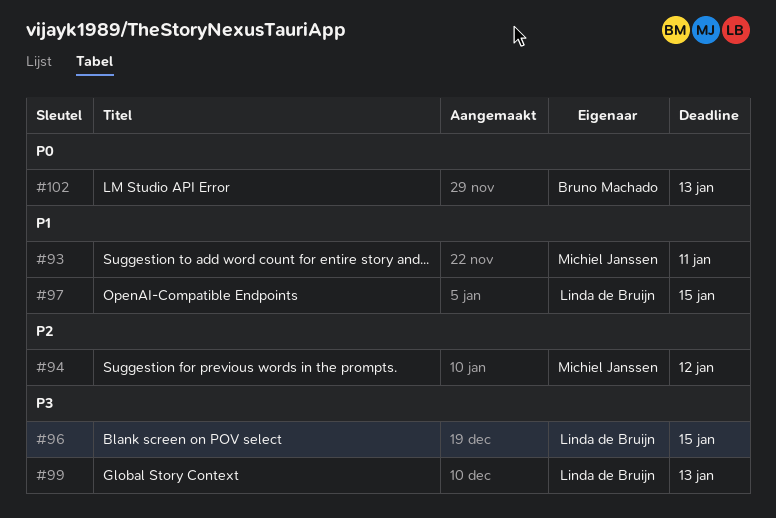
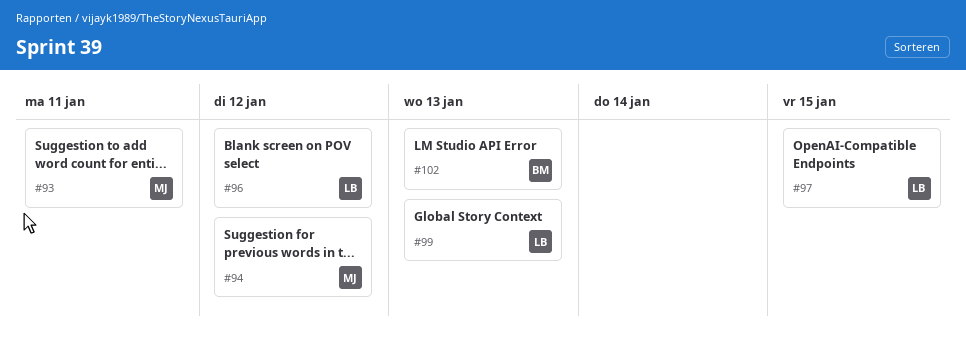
#96, due: Jan 15 -> Jan 12

